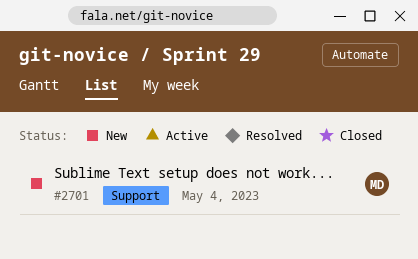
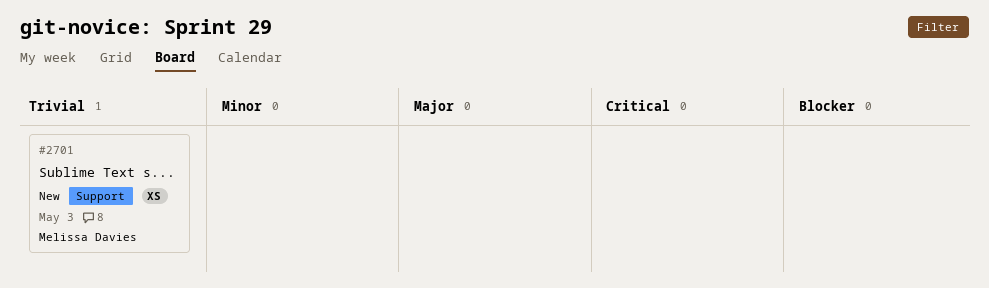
#2701, due: May 4 -> May 3

